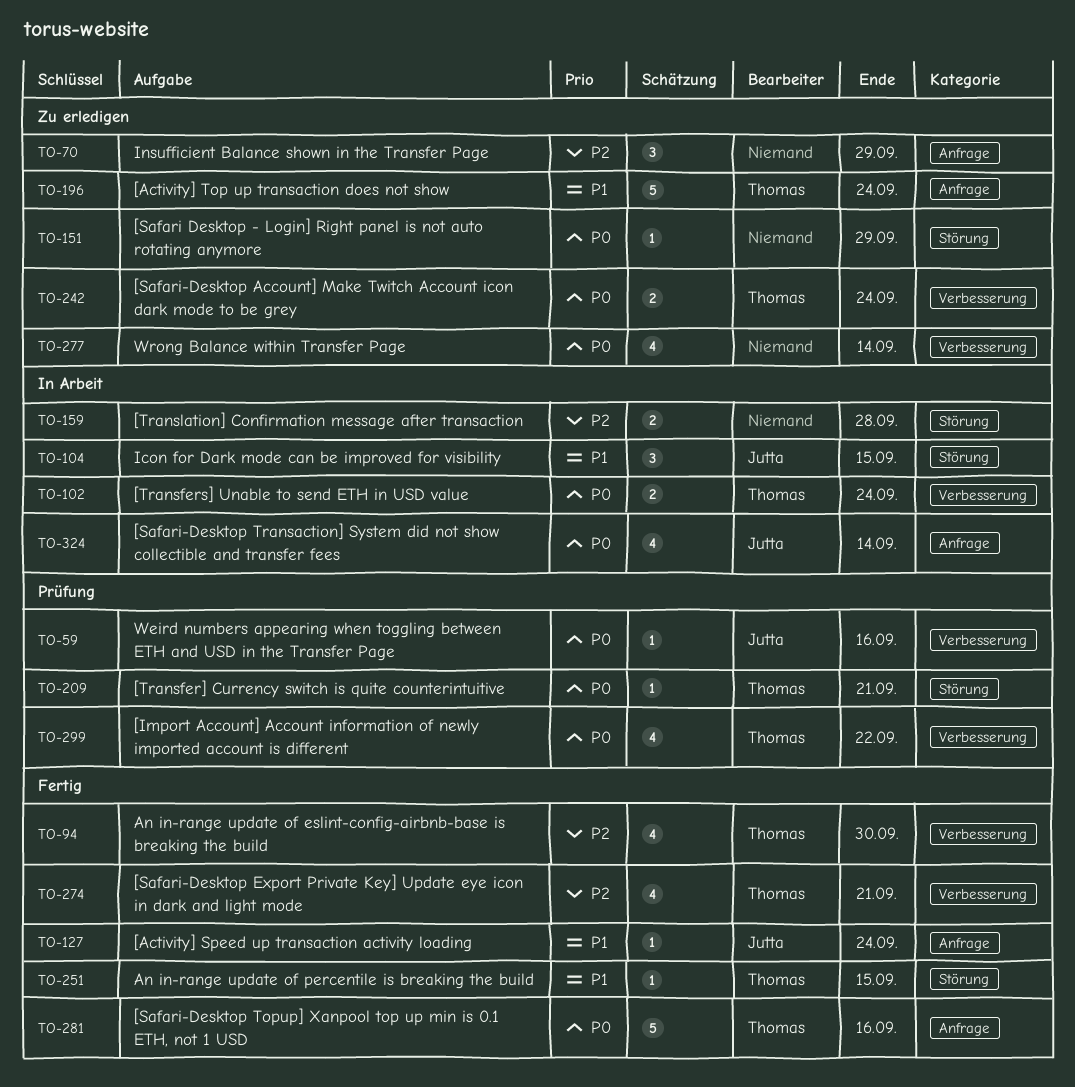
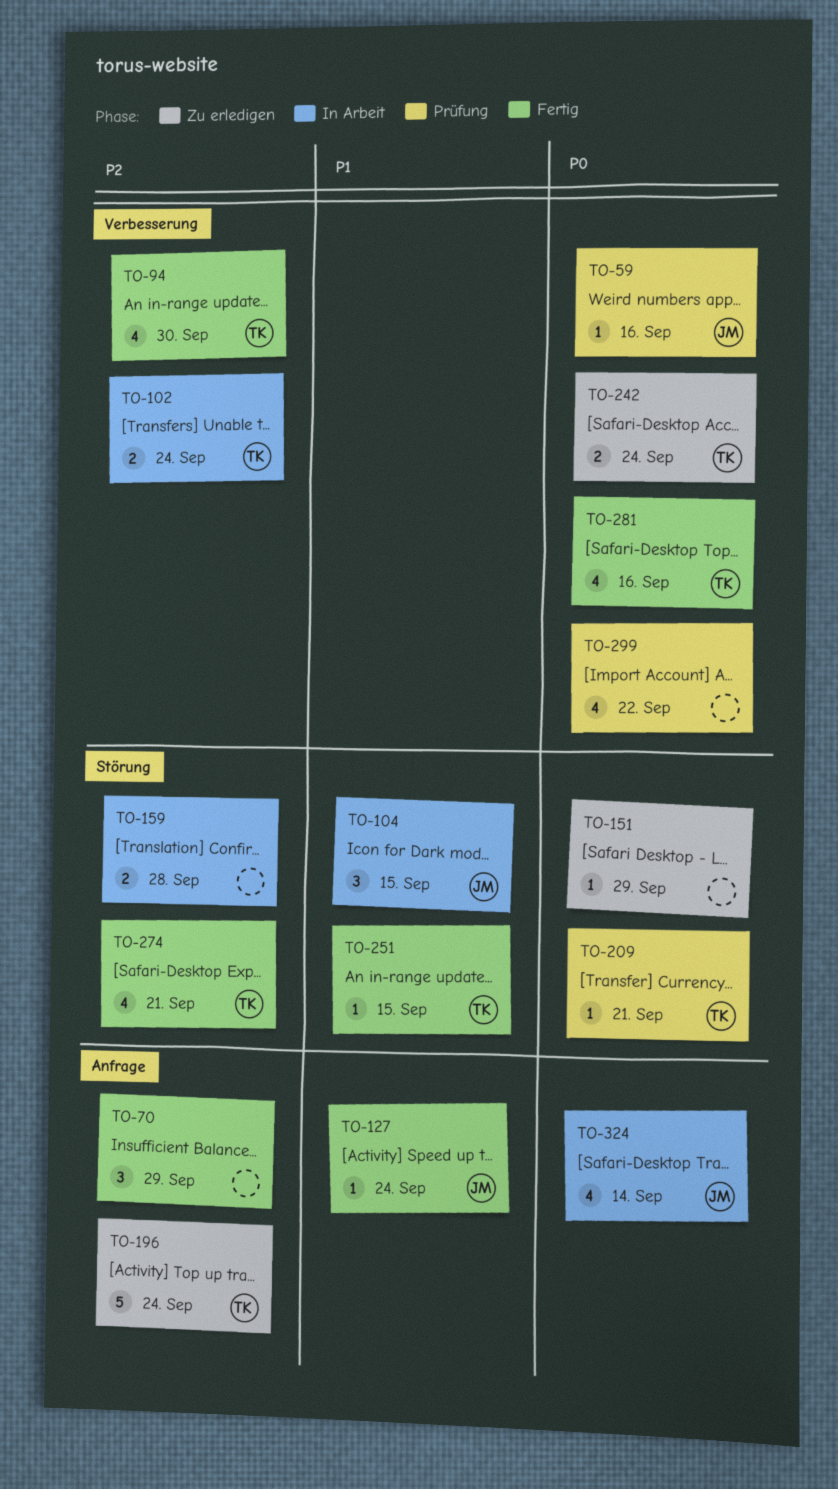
TO-70, status: Zu erledigen -> Fertig
TO-102, priority: P0 -> P2
TO-196, priority: P1 -> P2
TO-274, label: Verbesserung -> Störung
TO-277: present -> none
TO-281, label: Anfrage -> Verbesserung
TO-281, estimate: 5 -> 4
TO-299, owner: Thomas -> none

